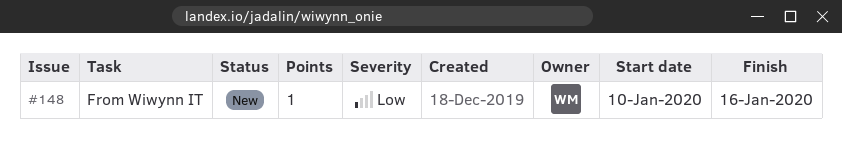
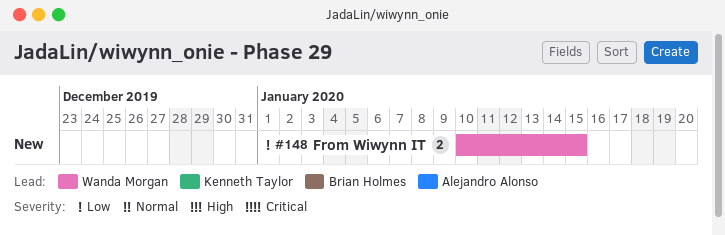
#148, estimate: 1 -> 2
#148, due: Jan 16 -> Jan 15

